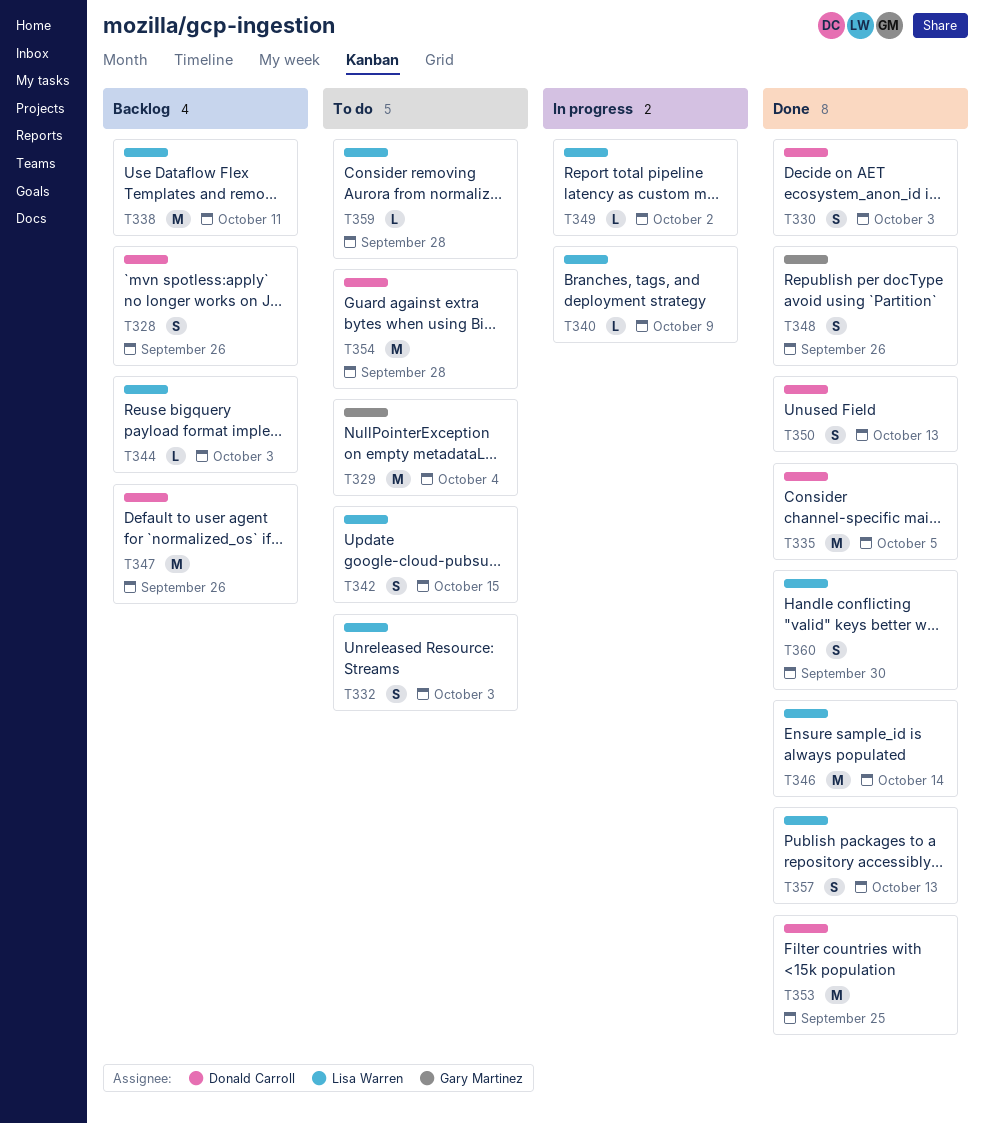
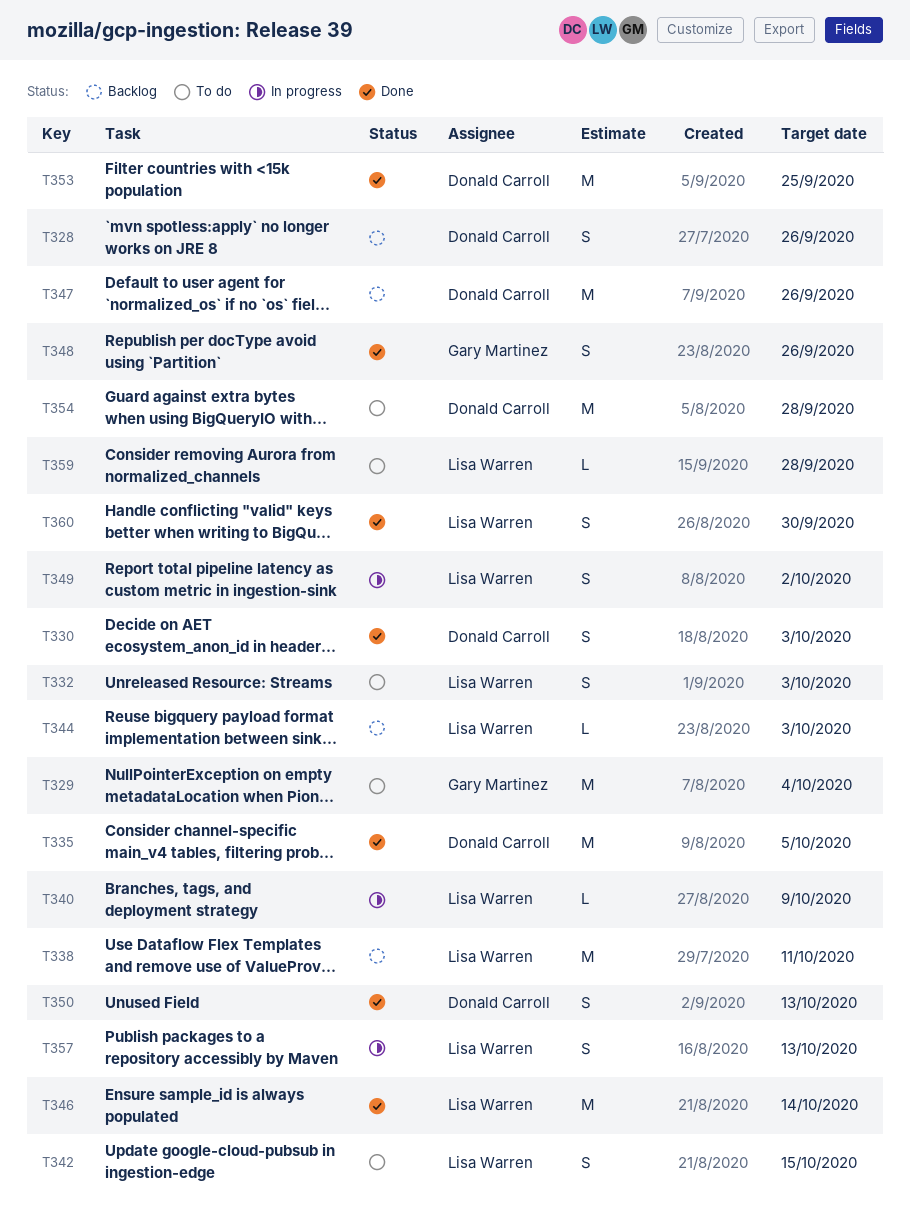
T349, estimate: L -> S
T357, status: Done -> In progress

